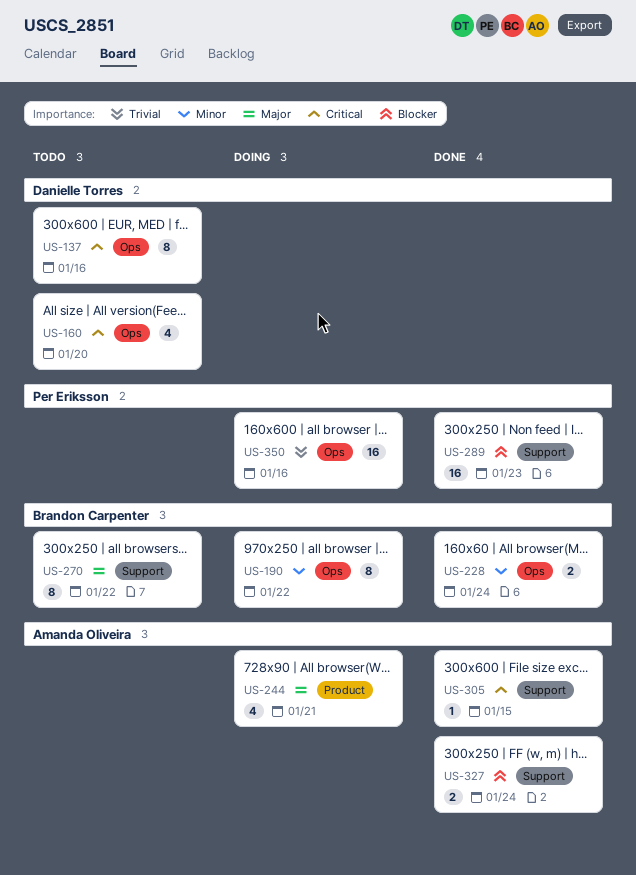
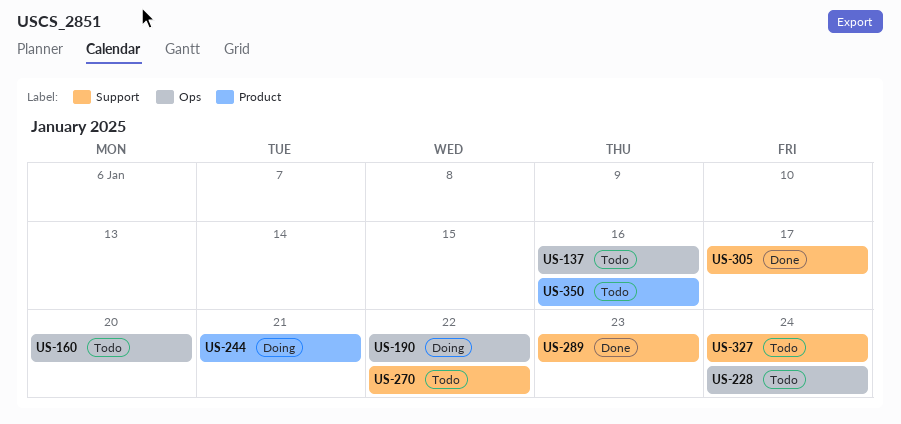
US-228, status: Done -> Todo
US-305, due: Jan 15 -> Jan 17
US-327, status: Done -> Todo
US-350, status: Doing -> Todo
US-350, label: Ops -> Product

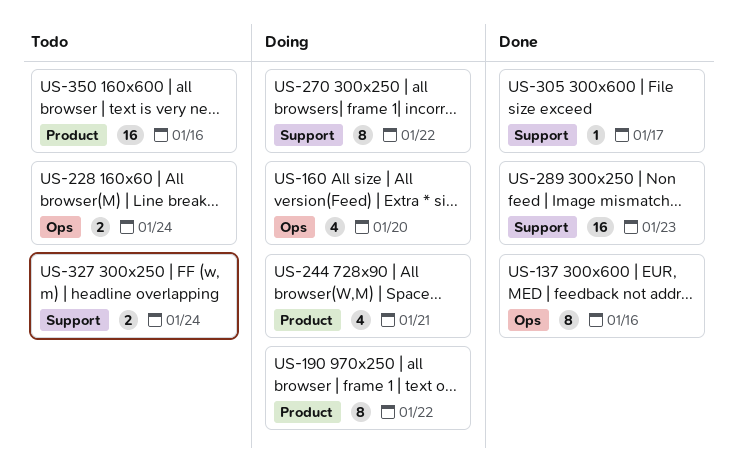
US-137, status: Todo -> Done
US-160, status: Todo -> Doing
US-190, label: Ops -> Product
US-270, status: Todo -> Doing

